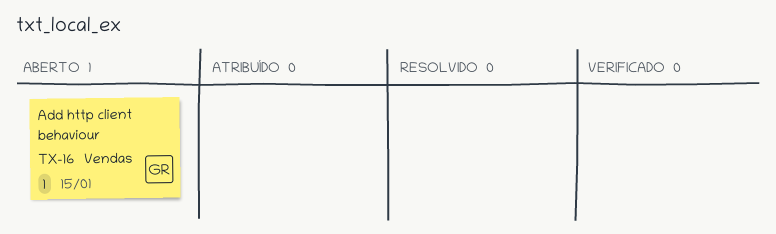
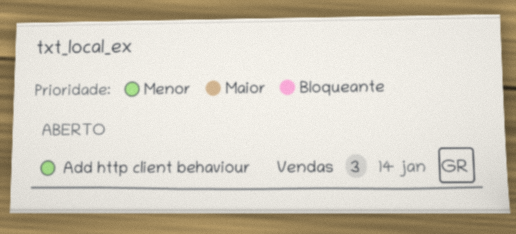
Add http client behaviour, estimate: 1 -> 3
Add http client behaviour, due: Jan 15 -> Jan 14

